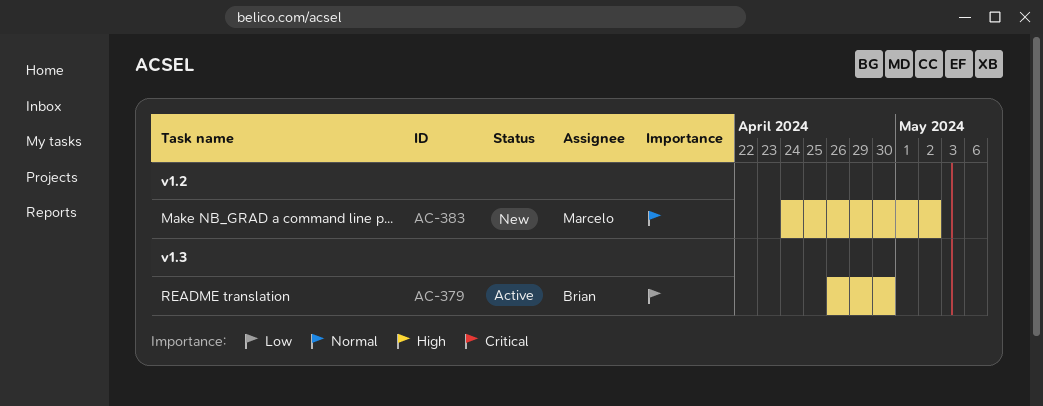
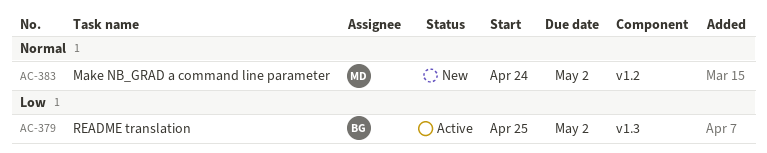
AC-379, start: Apr 26 -> Apr 25
AC-379, due: Apr 30 -> May 2

